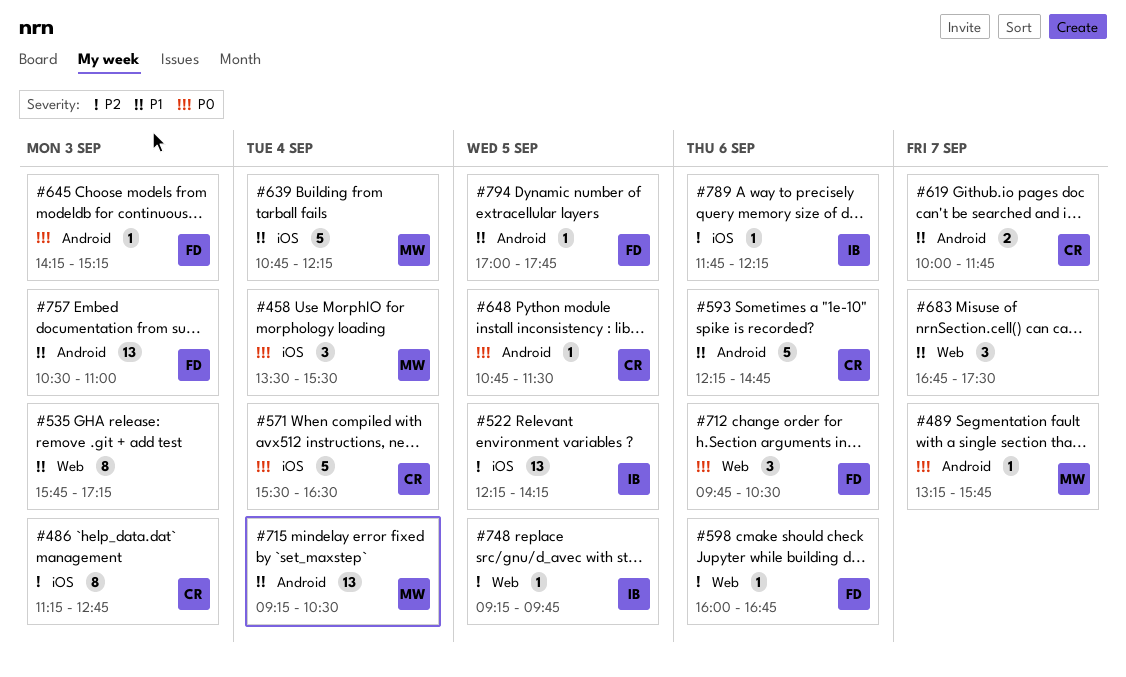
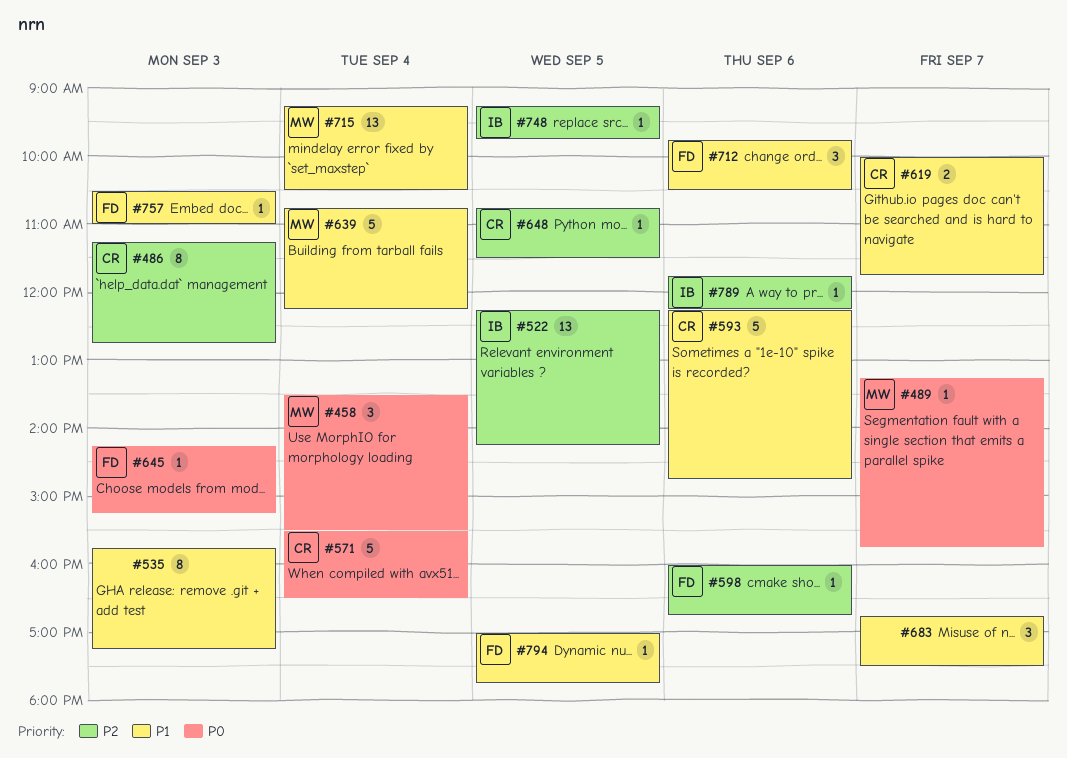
#648, priority: P0 -> P2
#712, priority: P0 -> P1
#757, estimate: 13 -> 1

